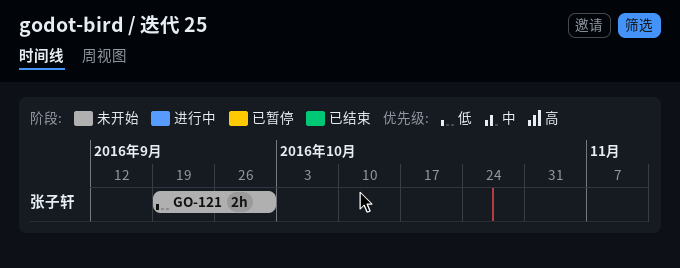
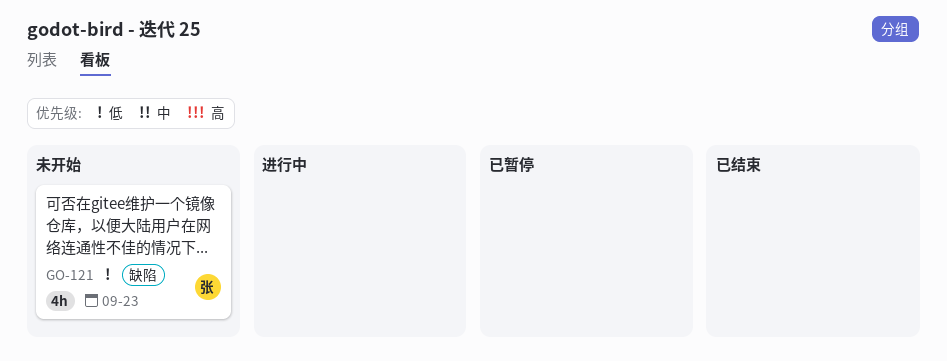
GO-121, estimate: 2h -> 4h
GO-121, due: Sep 30 -> Sep 23

